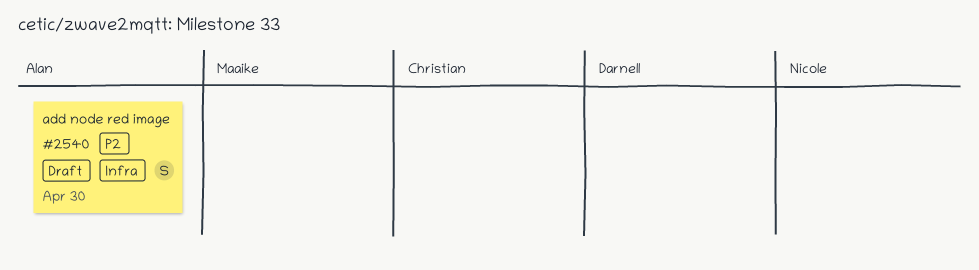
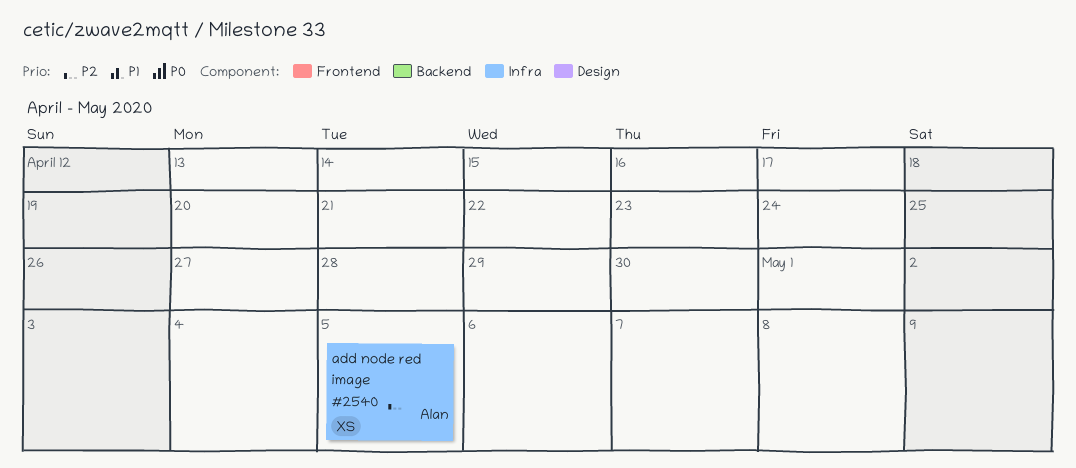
#2540, estimate: S -> XS
#2540, due: Apr 30 -> May 5

